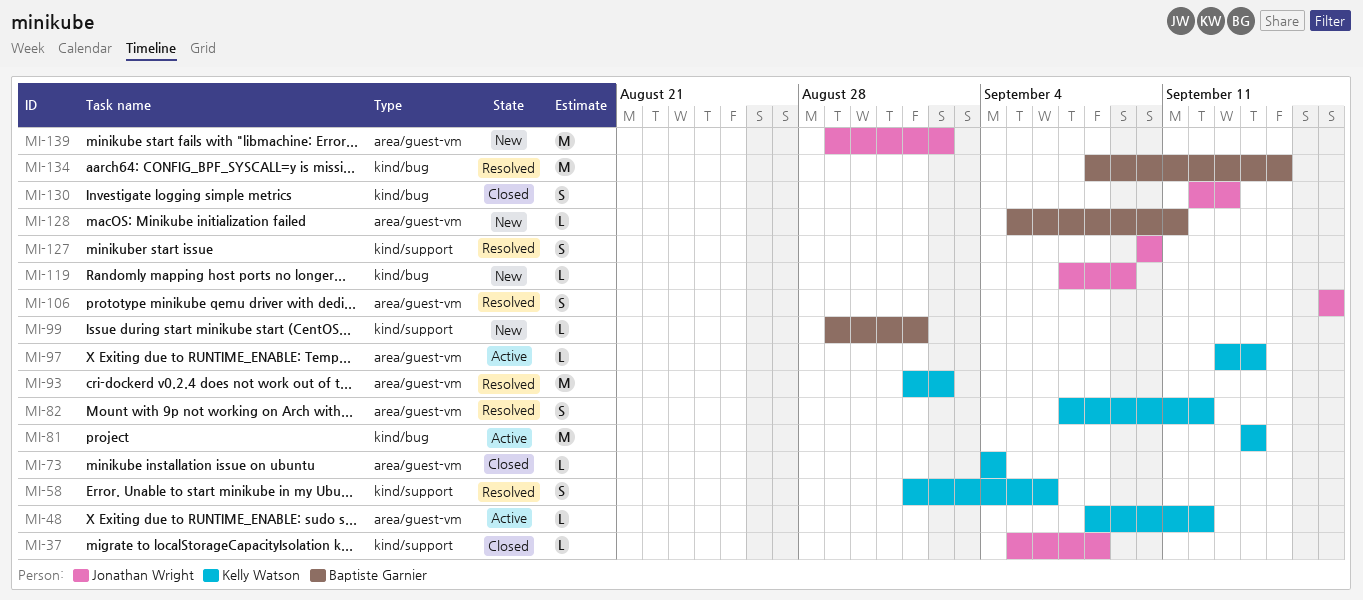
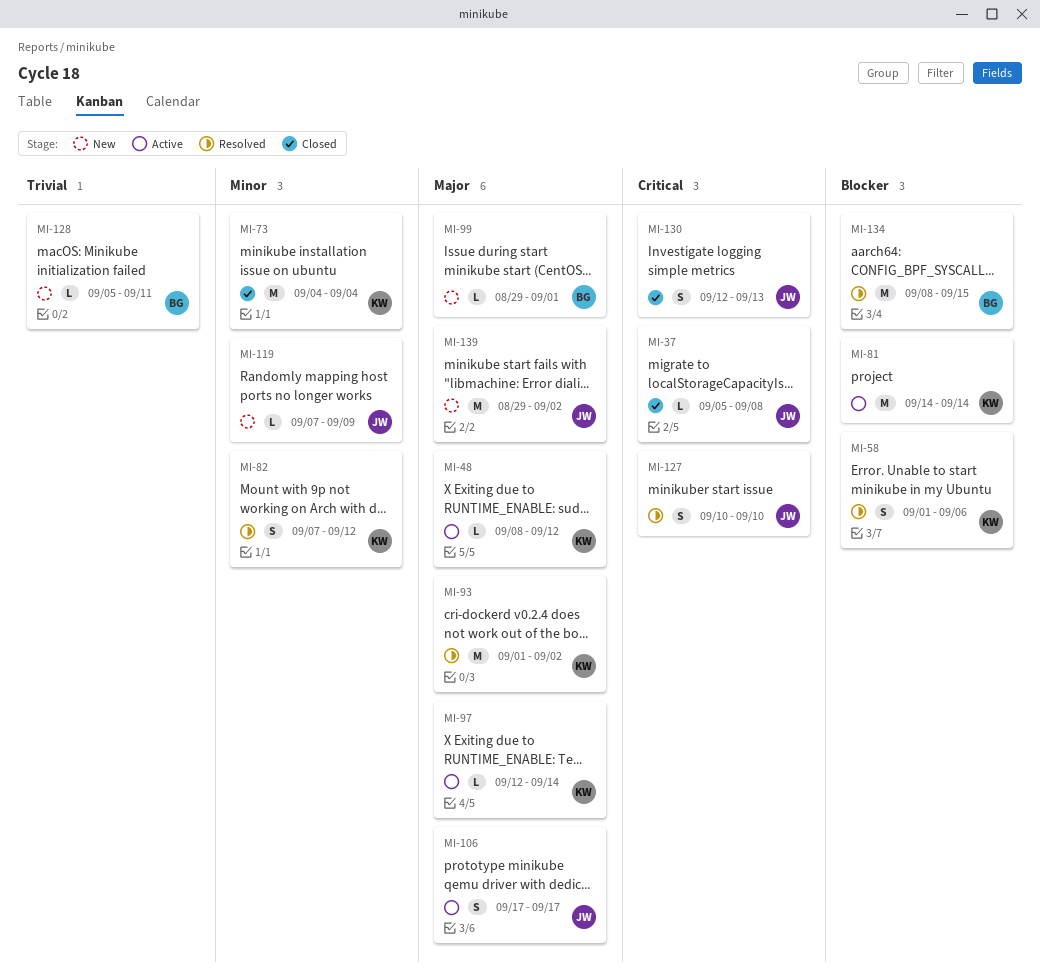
MI-73, estimate: L -> M
MI-97, start: Sep 13 -> Sep 12
MI-106, status: Resolved -> Active

